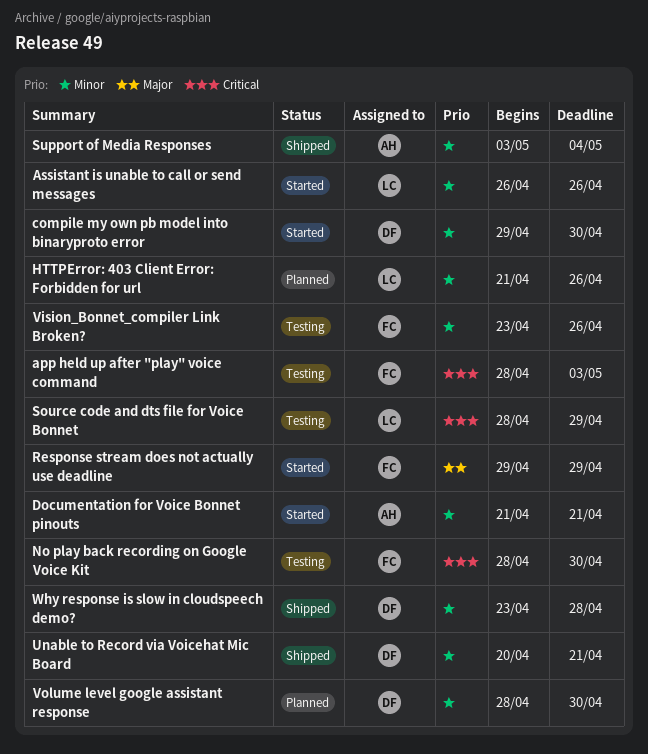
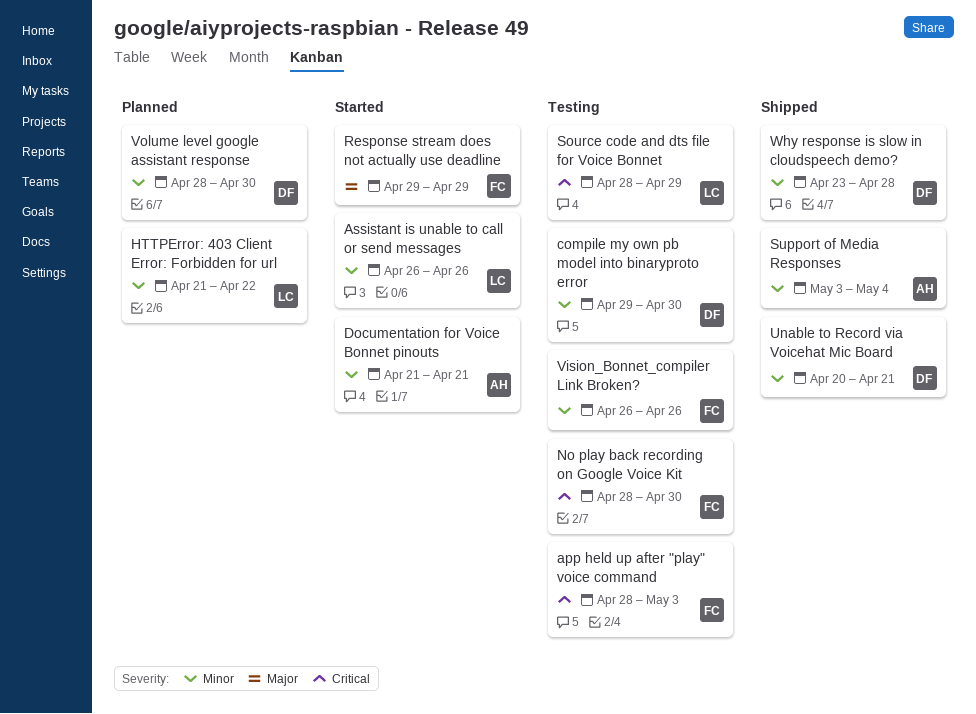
compile my own pb model into binaryproto error, status: Started -> Testing
HTTPError: 403 Client Error: Forbidden for url, due: Apr 26 -> Apr 22
Vision_Bonnet_compiler Link Broken?, start: Apr 23 -> Apr 26

